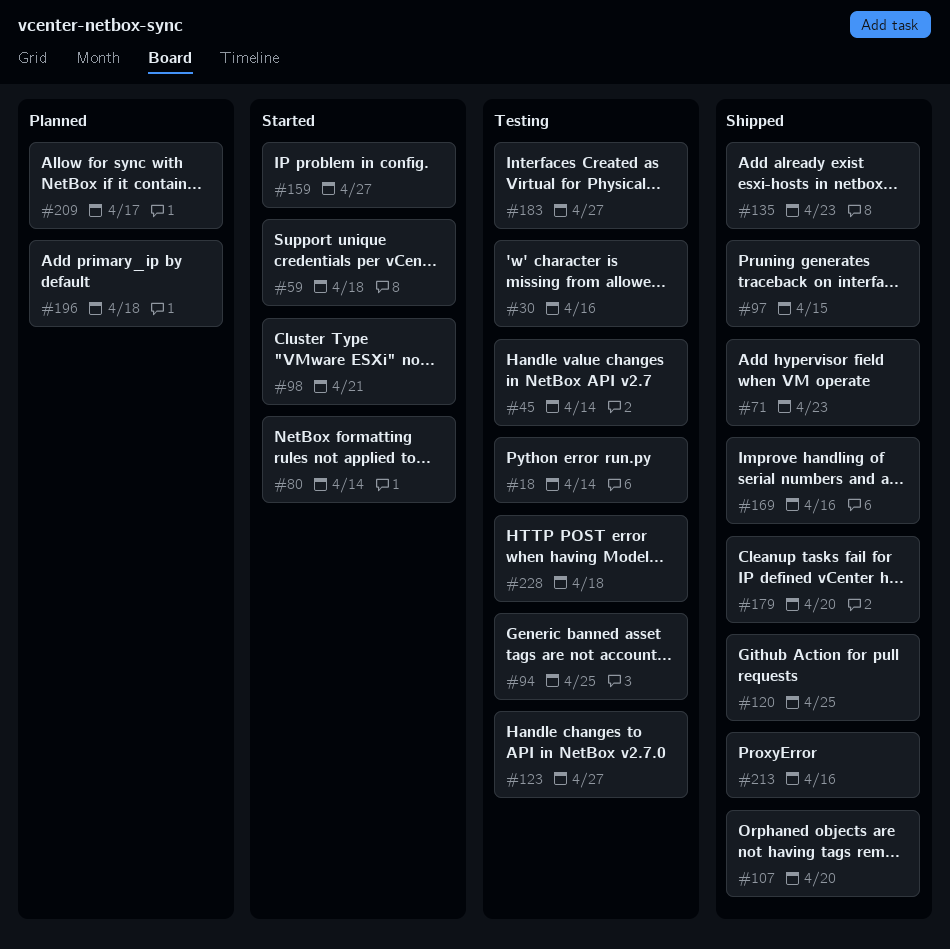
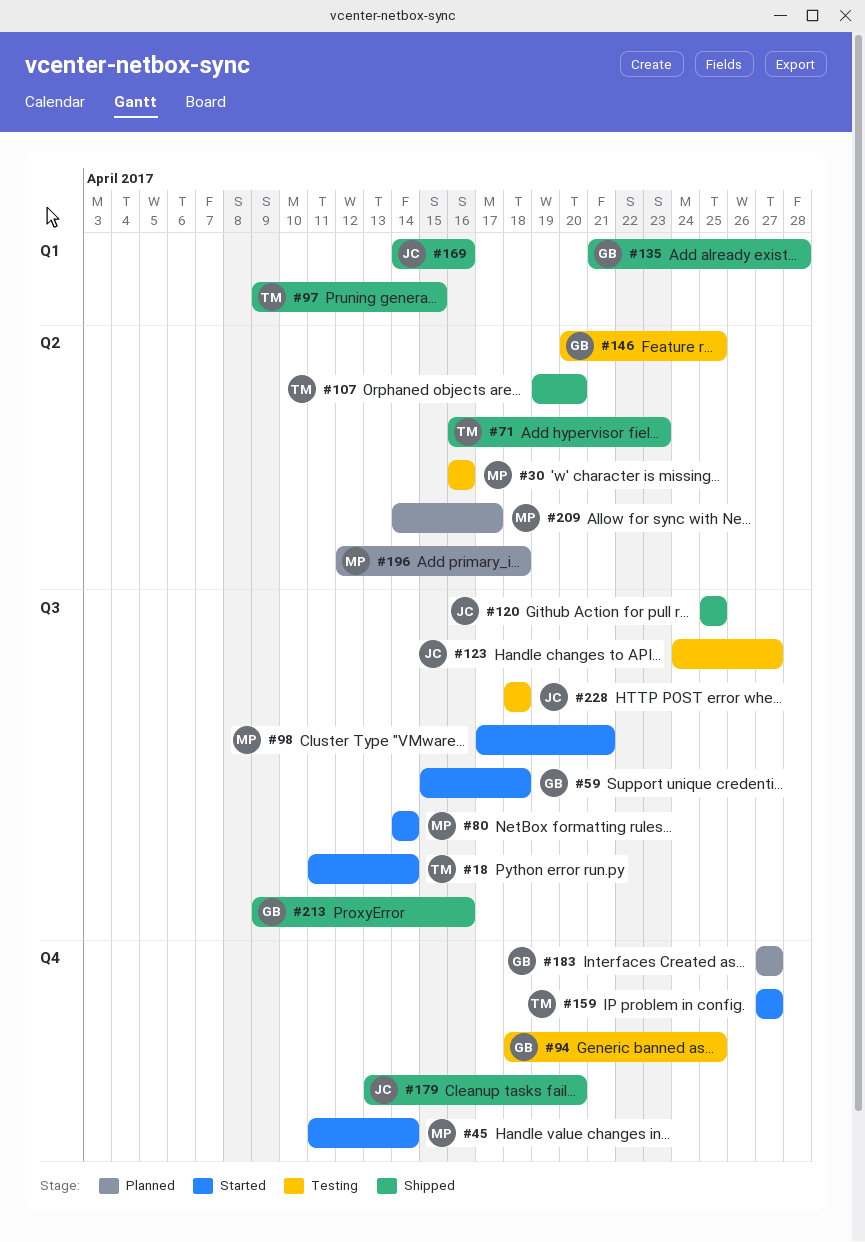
#18, status: Testing -> Started
#45, status: Testing -> Started
#135, due: Apr 23 -> Apr 28
#146: none -> present
#183, status: Testing -> Planned

